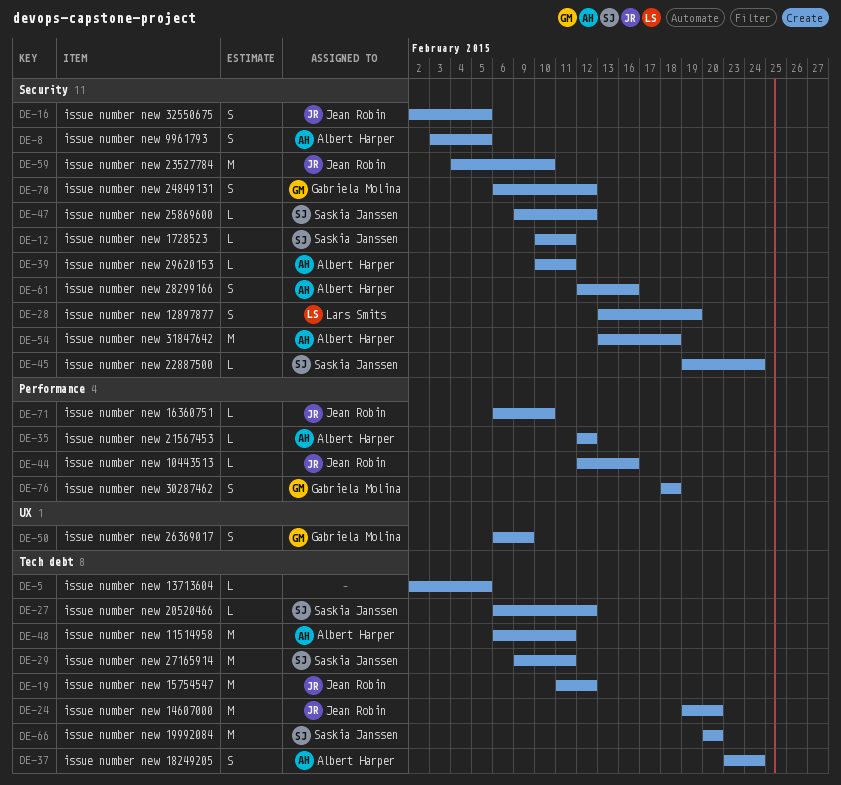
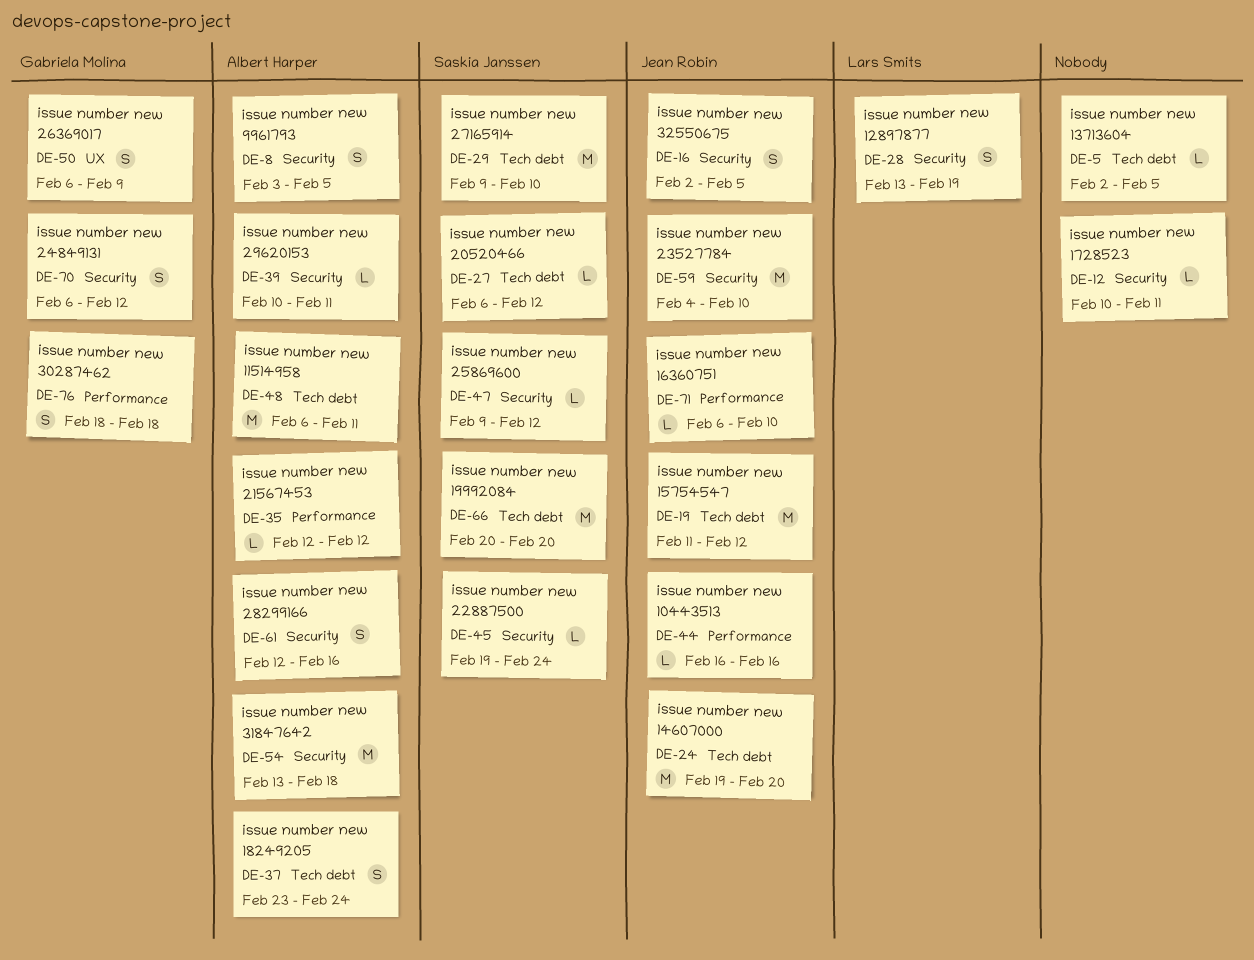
DE-12, owner: Saskia Janssen -> none
DE-29, due: Feb 11 -> Feb 10
DE-44, start: Feb 12 -> Feb 16

